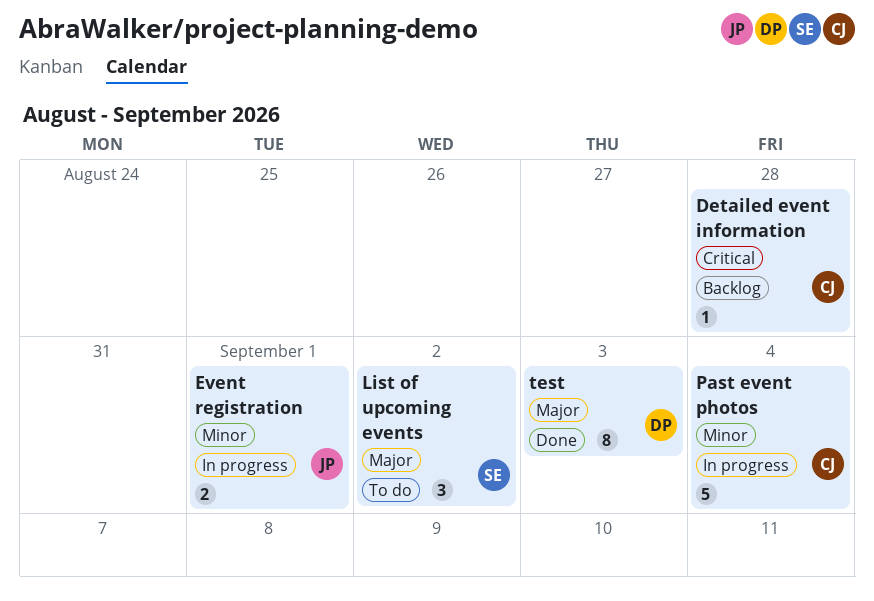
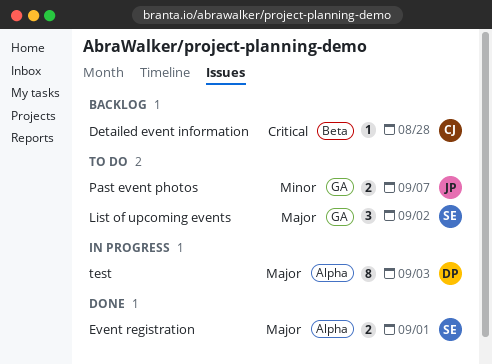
Event registration, status: In progress -> Done
Event registration, owner: JP -> SE
Event registration, priority: Minor -> Major
Past event photos, status: In progress -> To do
Past event photos, owner: CJ -> JP
Past event photos, estimate: 5 -> 2
Past event photos, due: Sep 4 -> Sep 7
test, status: Done -> In progress

